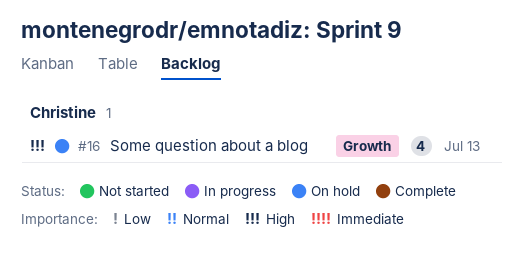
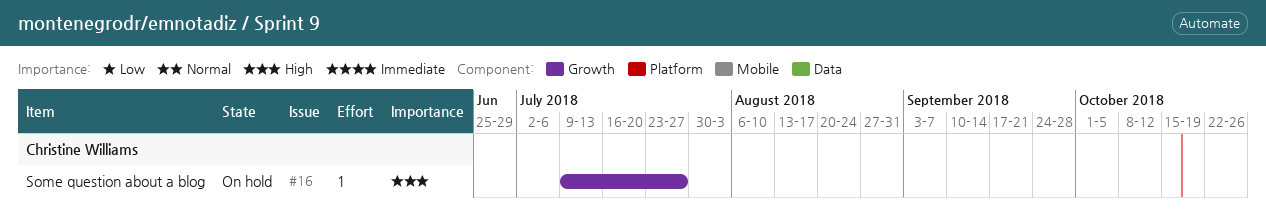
#16, estimate: 4 -> 1
#16, due: Jul 13 -> Jul 27

